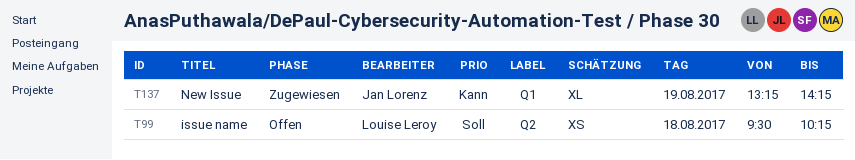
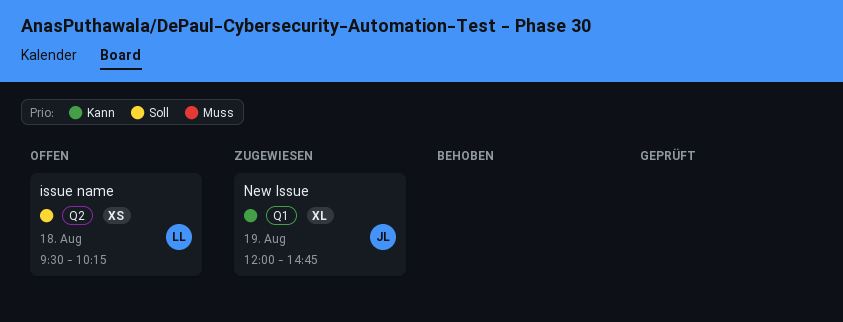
New Issue, begins: 13:15 -> 12:00
New Issue, ends: 14:15 -> 14:45

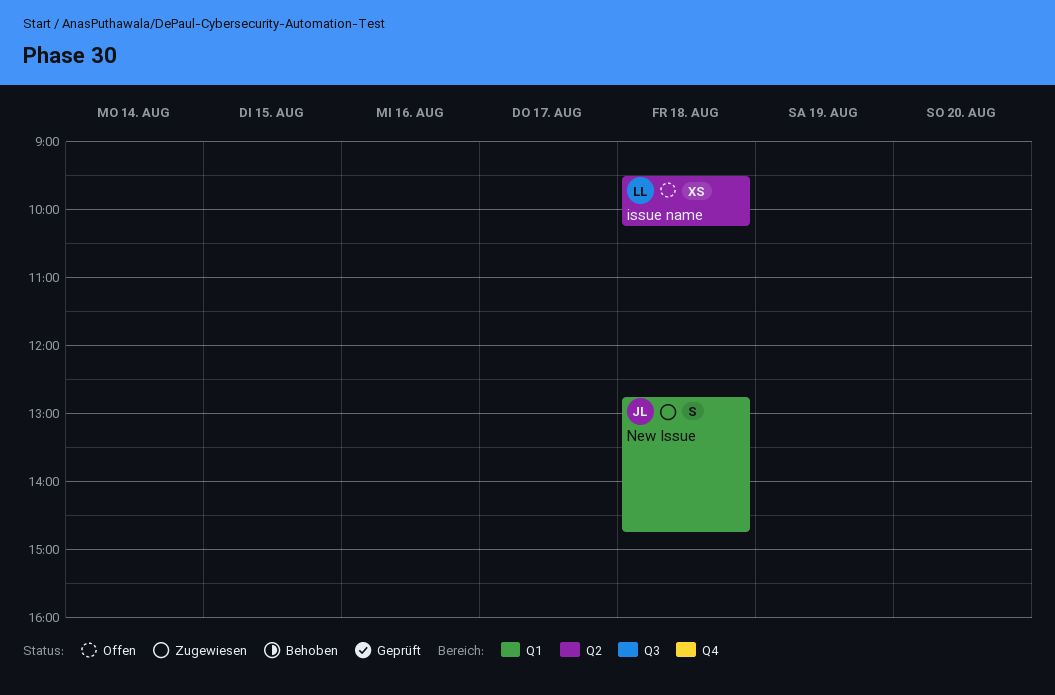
New Issue, estimate: XL -> S
New Issue, day: Aug 19 -> Aug 18
New Issue, begins: 12:00 -> 12:45

